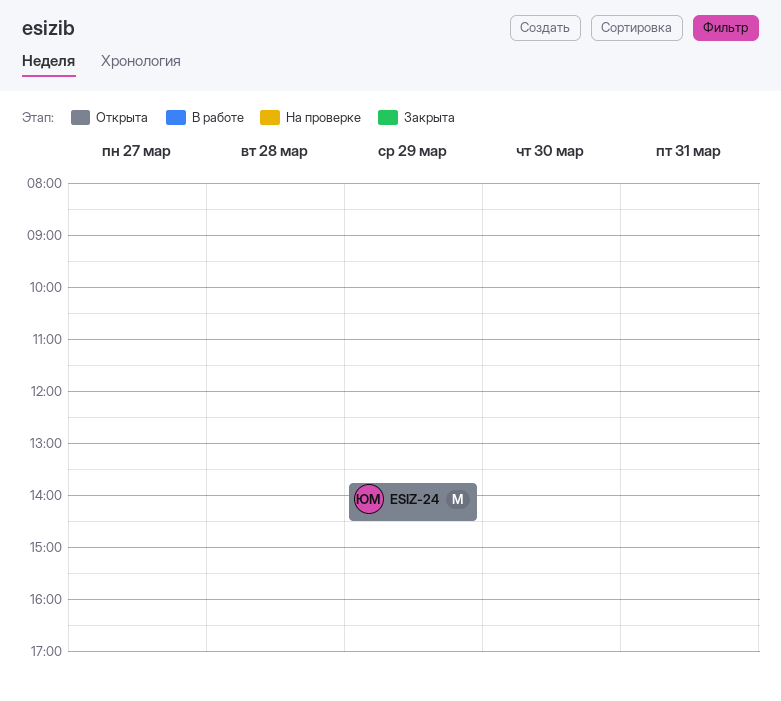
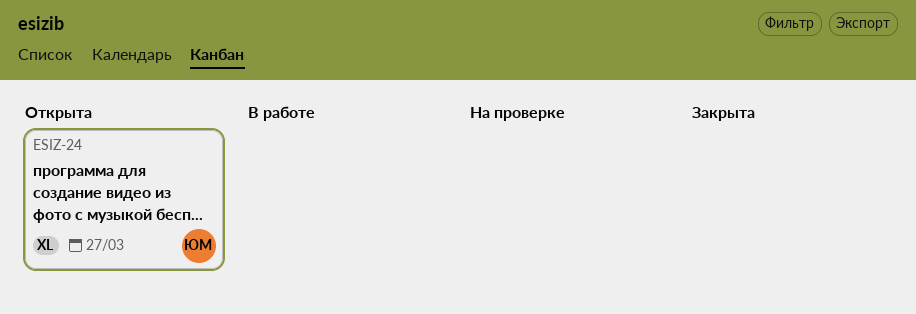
ESIZ-24, estimate: M -> XL
ESIZ-24, day: Mar 29 -> Mar 27

